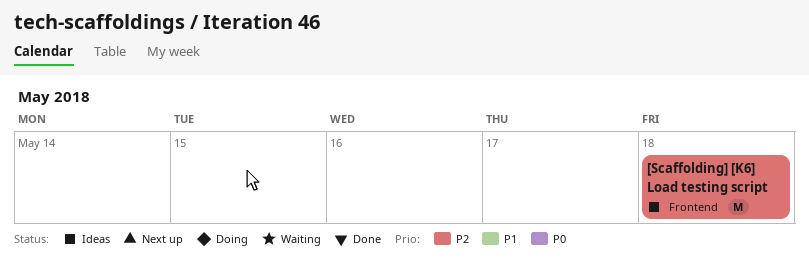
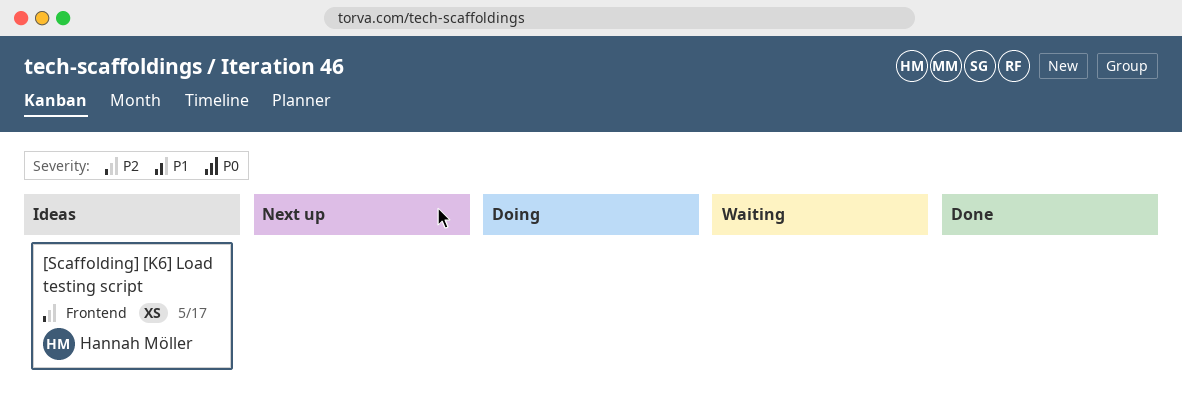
[Scaffolding] [K6] Load testing script, estimate: M -> XS
[Scaffolding] [K6] Load testing script, due: May 18 -> May 17

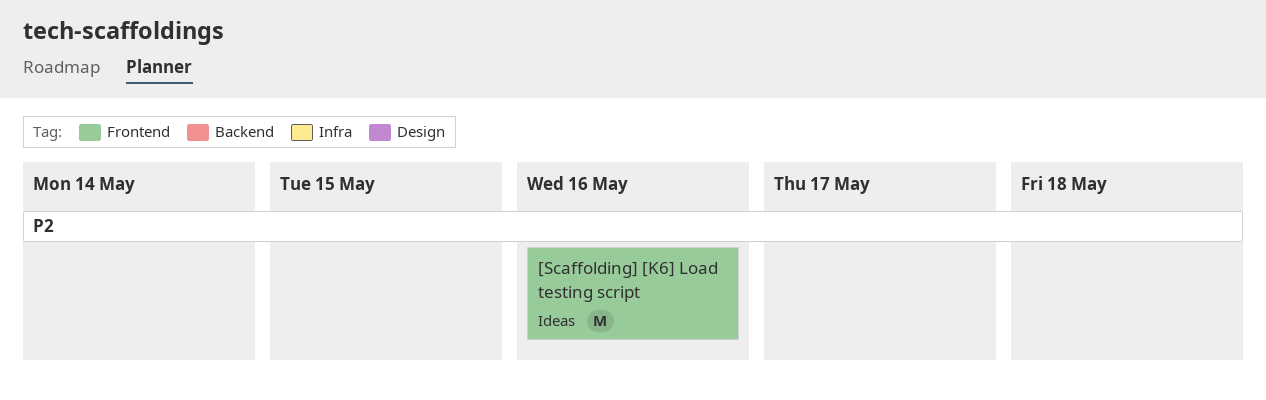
[Scaffolding] [K6] Load testing script, estimate: XS -> M
[Scaffolding] [K6] Load testing script, due: May 17 -> May 16

